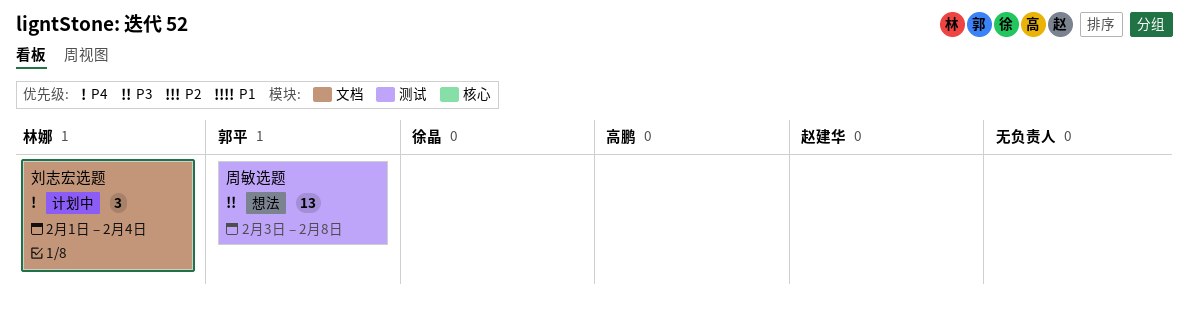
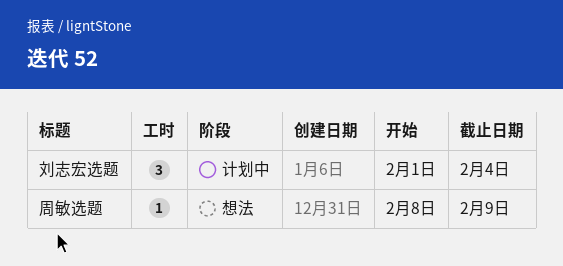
周敏选题, estimate: 13 -> 1
周敏选题, start: Feb 3 -> Feb 8
周敏选题, due: Feb 8 -> Feb 9

